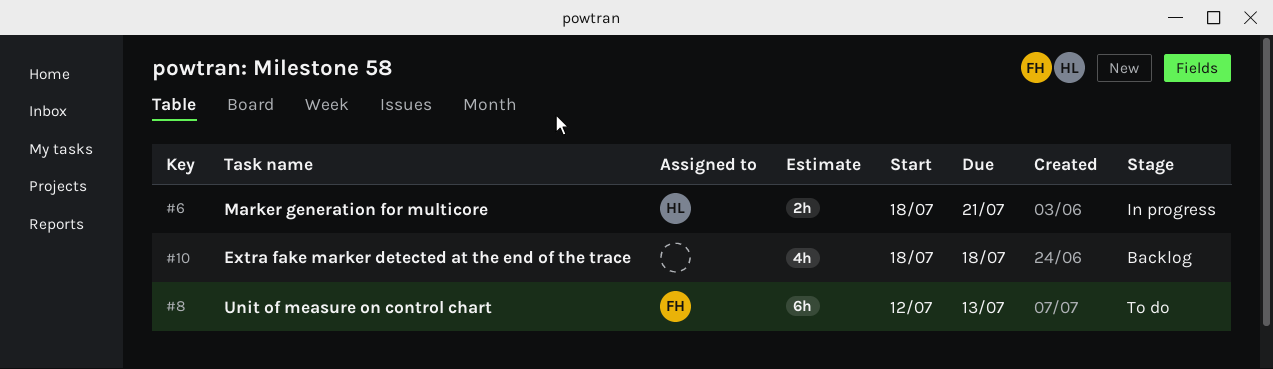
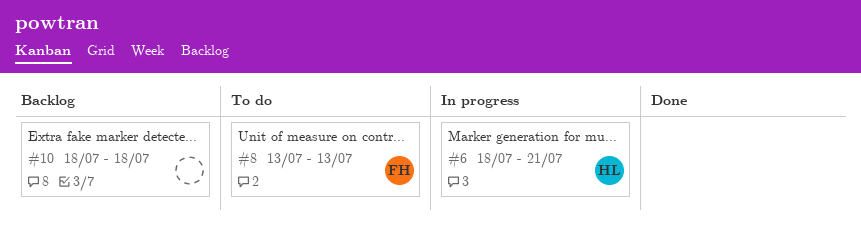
#8, start: Jul 12 -> Jul 13

